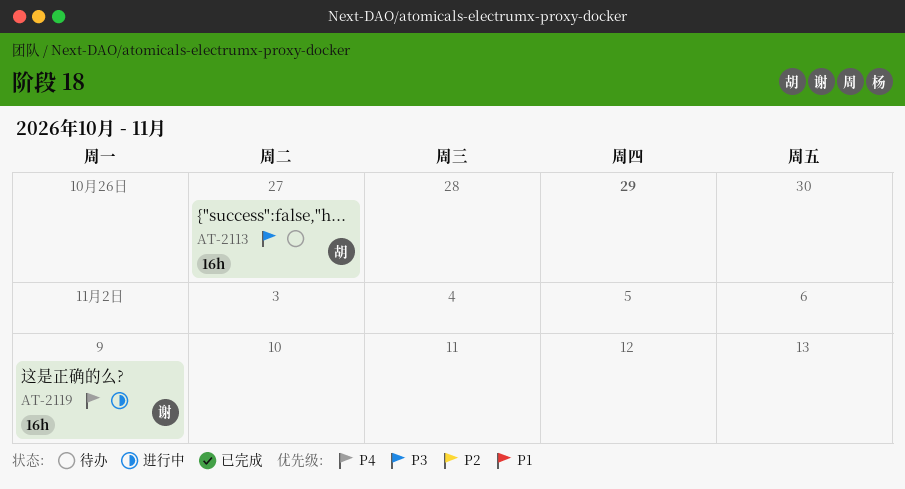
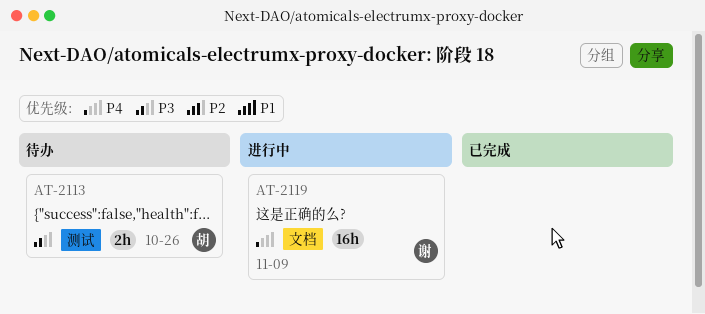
AT-2113, estimate: 16h -> 2h
AT-2113, due: Oct 27 -> Oct 26

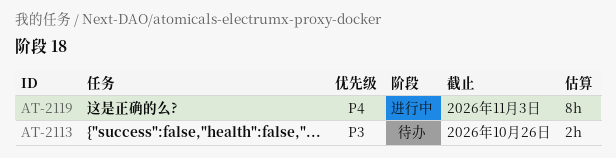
AT-2119, estimate: 16h -> 8h
AT-2119, due: Nov 9 -> Nov 3

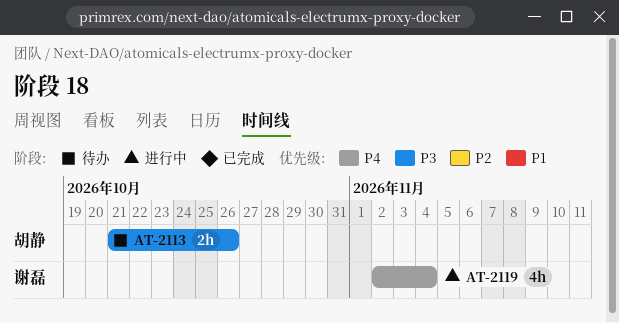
AT-2119, estimate: 8h -> 4h
AT-2119, due: Nov 3 -> Nov 4

